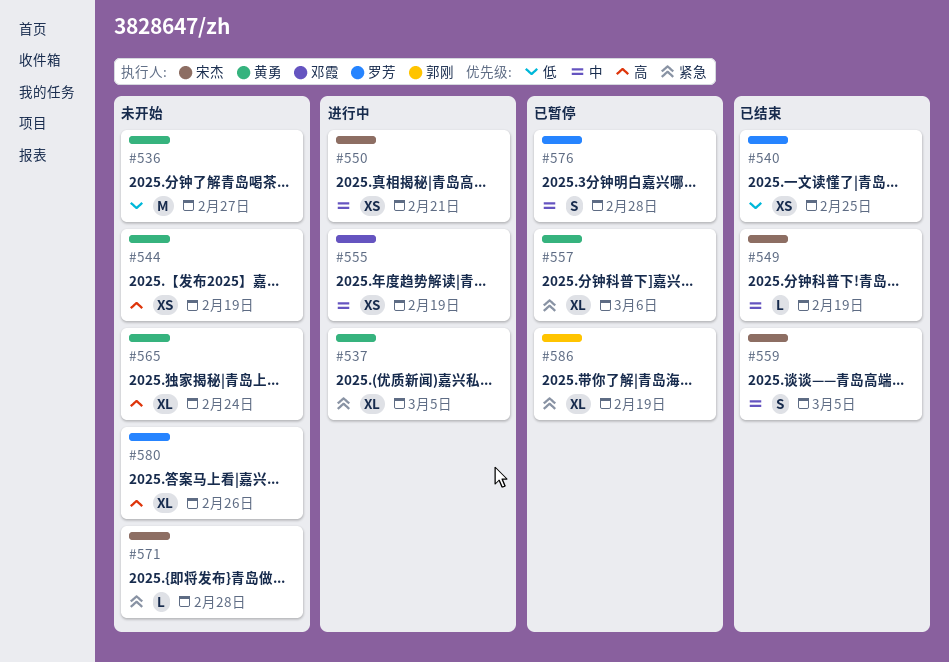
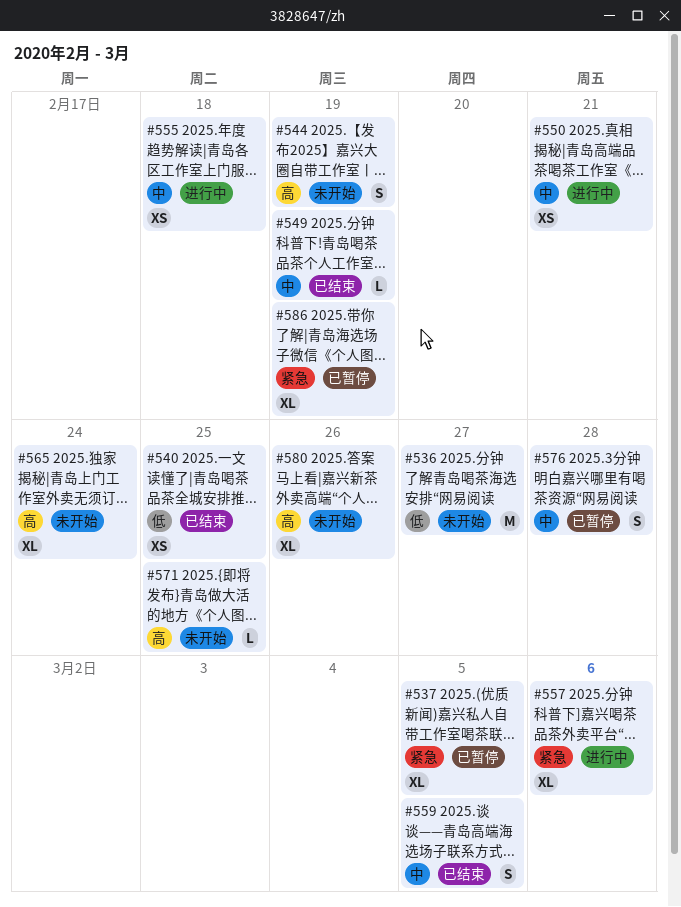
#537, status: 进行中 -> 已暂停
#544, estimate: XS -> S
#555, due: Feb 19 -> Feb 18
#557, status: 已暂停 -> 进行中
#571, priority: 紧急 -> 高
#571, due: Feb 28 -> Feb 25

